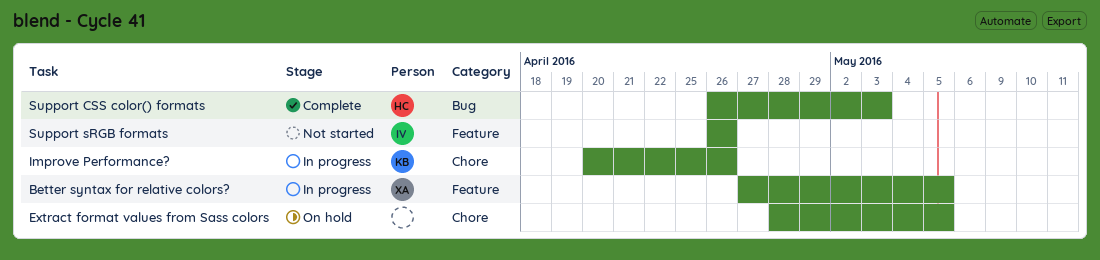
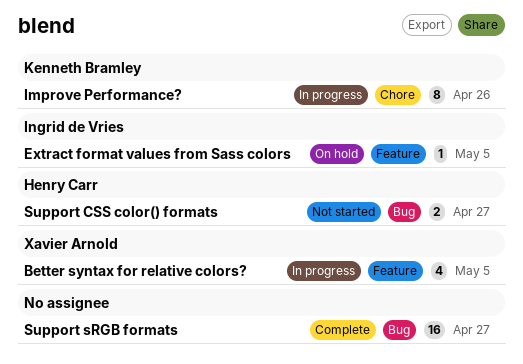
Extract format values from Sass colors, owner: none -> Ingrid de Vries
Extract format values from Sass colors, label: Chore -> Feature
Support CSS color() formats, status: Complete -> Not started
Support CSS color() formats, due: May 3 -> Apr 27
Support sRGB formats, status: Not started -> Complete
Support sRGB formats, owner: Ingrid de Vries -> none
Support sRGB formats, label: Feature -> Bug
Support sRGB formats, due: Apr 26 -> Apr 27

